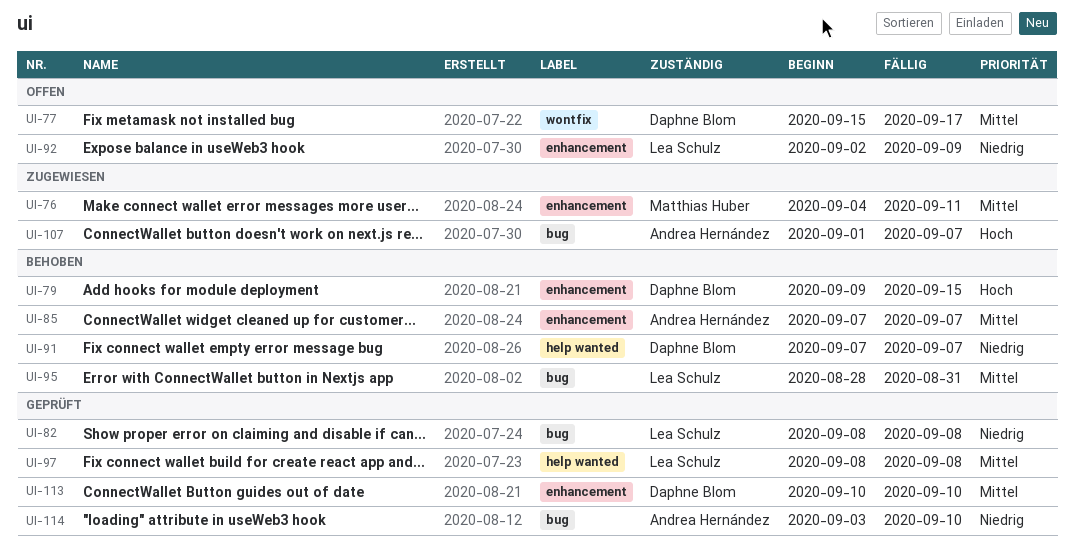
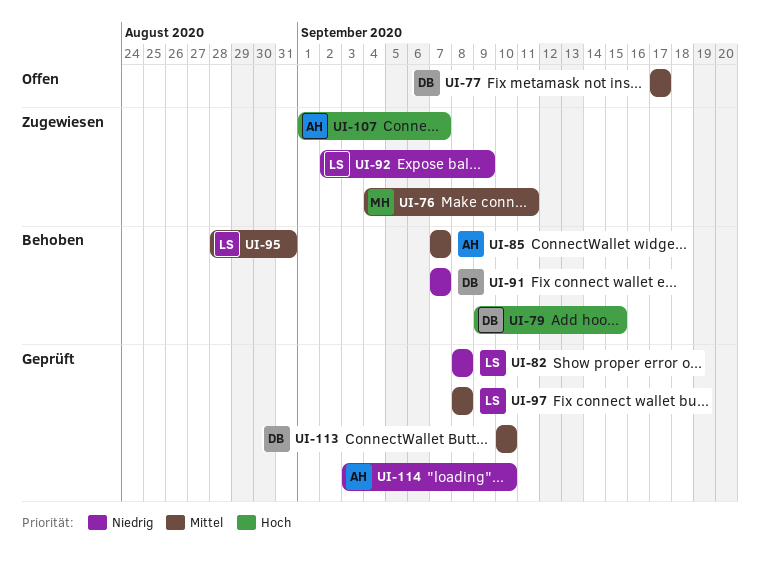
UI-77, start: Sep 15 -> Sep 17
UI-92, status: Offen -> Zugewiesen

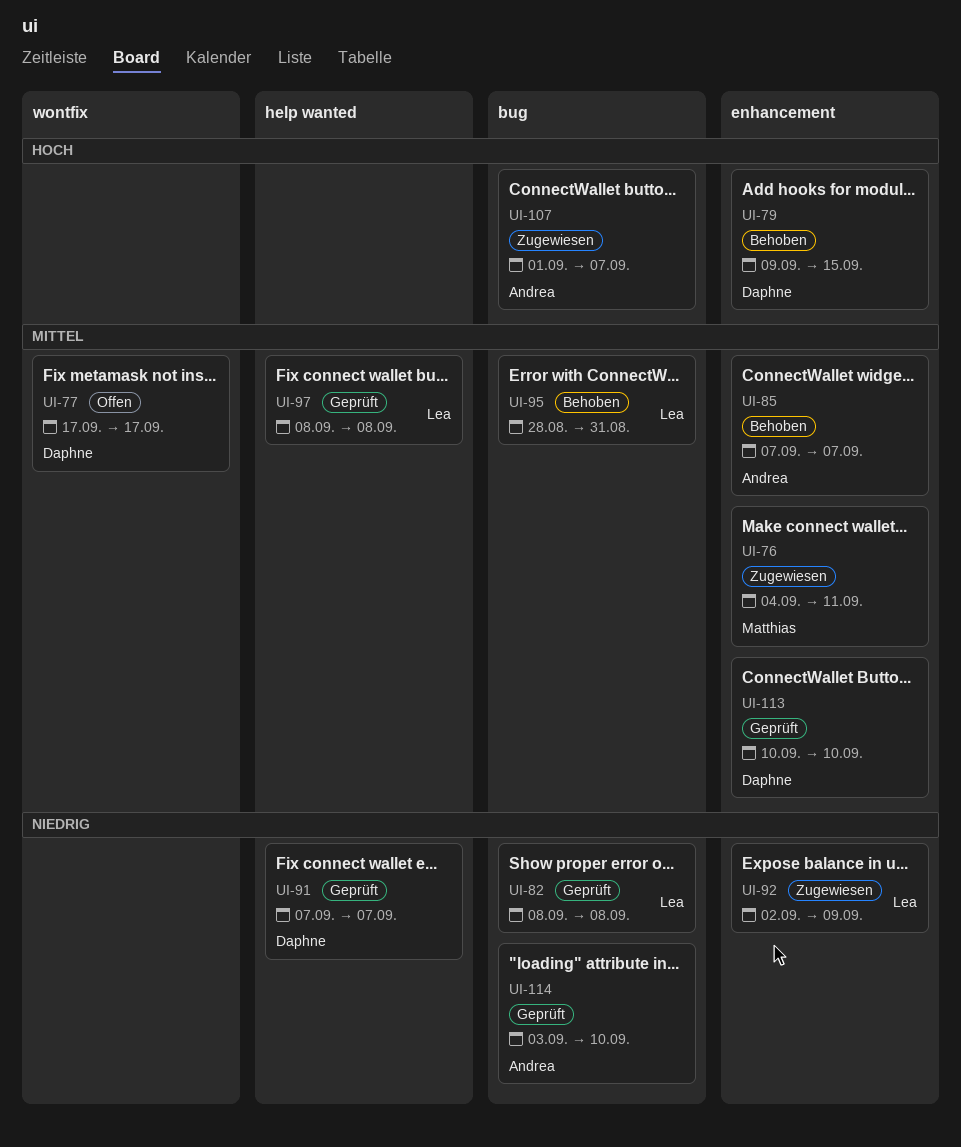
UI-91, status: Behoben -> Geprüft

